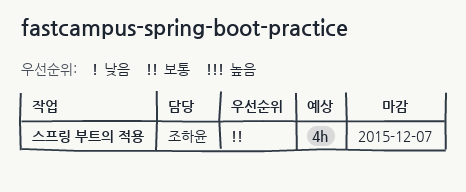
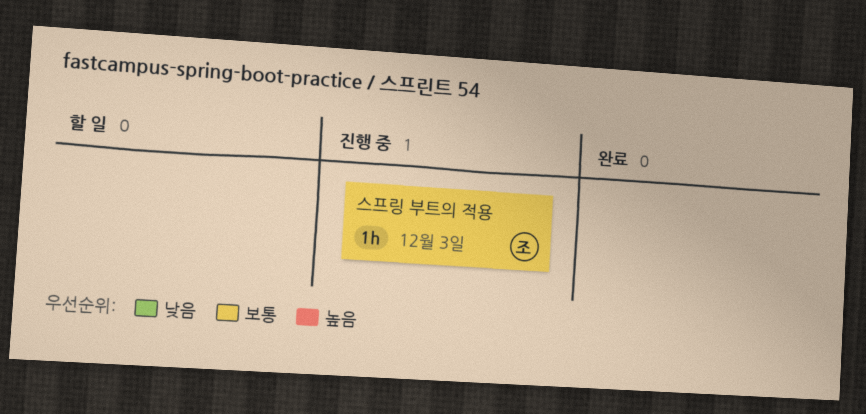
스프링 부트의 적용, estimate: 4h -> 1h
스프링 부트의 적용, due: Dec 7 -> Dec 3

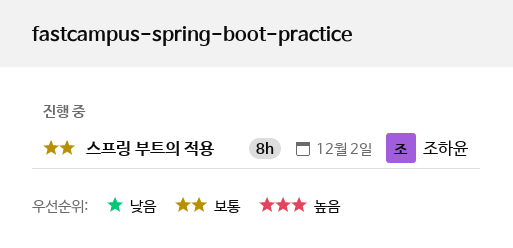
스프링 부트의 적용, estimate: 1h -> 8h
스프링 부트의 적용, due: Dec 3 -> Dec 2

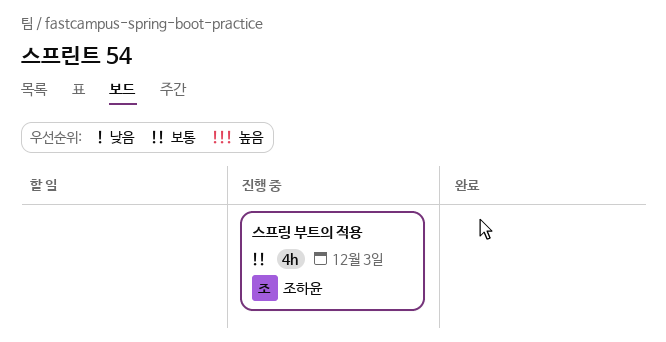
스프링 부트의 적용, estimate: 8h -> 4h
스프링 부트의 적용, due: Dec 2 -> Dec 3

